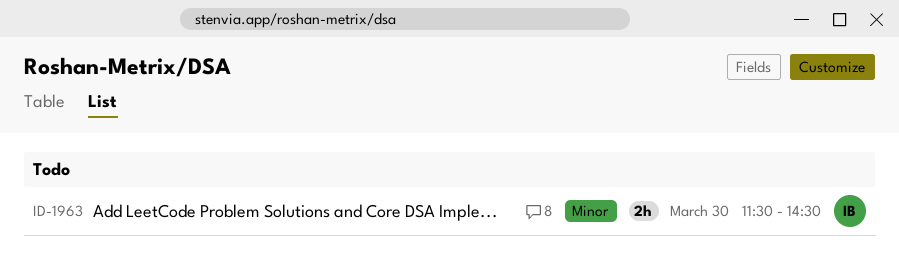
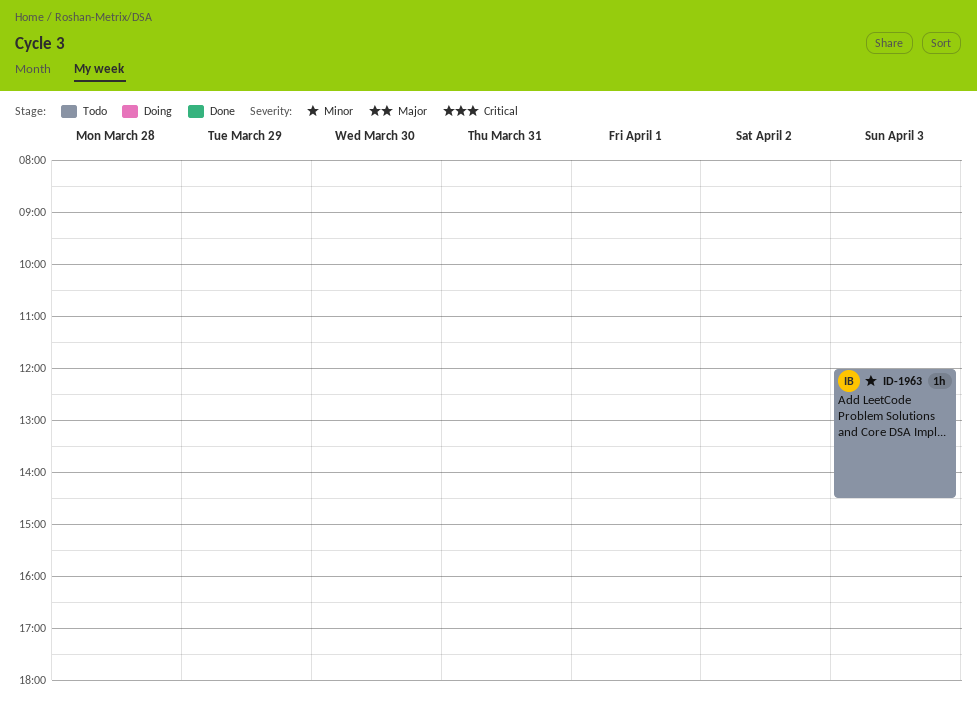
ID-1963, estimate: 2h -> 1h
ID-1963, day: Mar 30 -> Apr 3
ID-1963, begins: 11:30 -> 12:00

